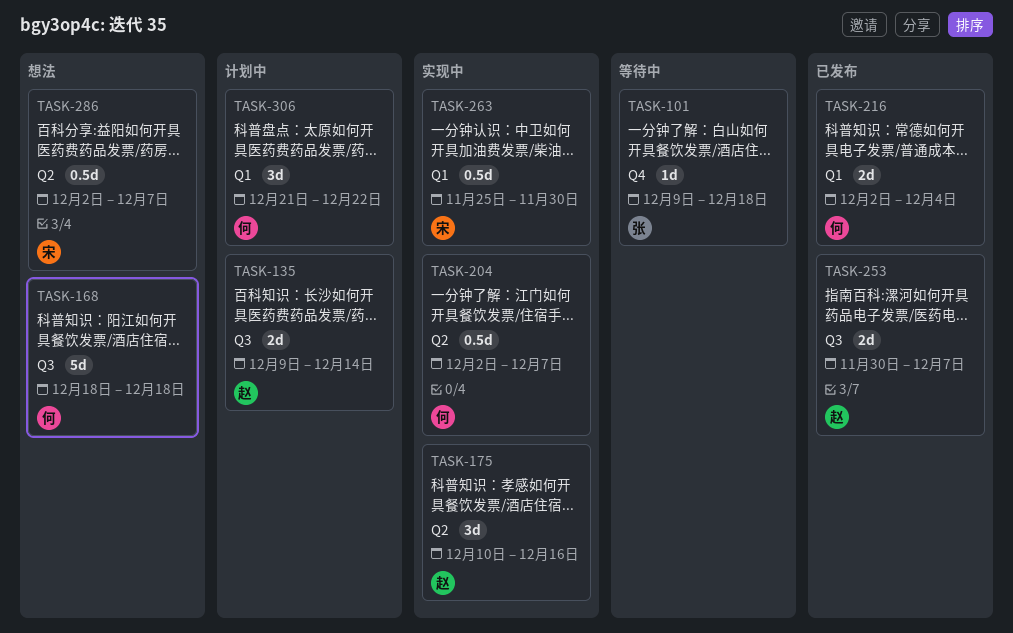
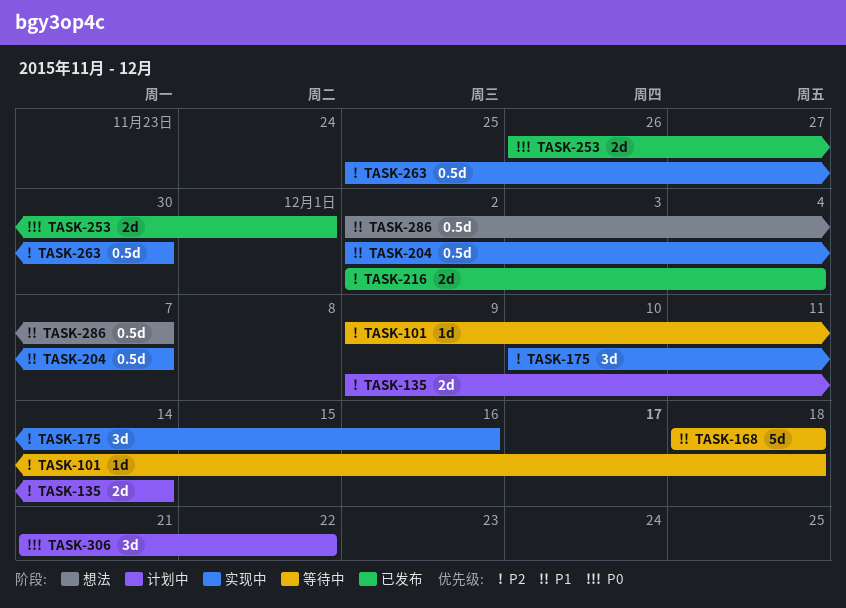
TASK-168, status: 想法 -> 等待中
TASK-253, start: Nov 30 -> Nov 26
TASK-253, due: Dec 7 -> Dec 1

